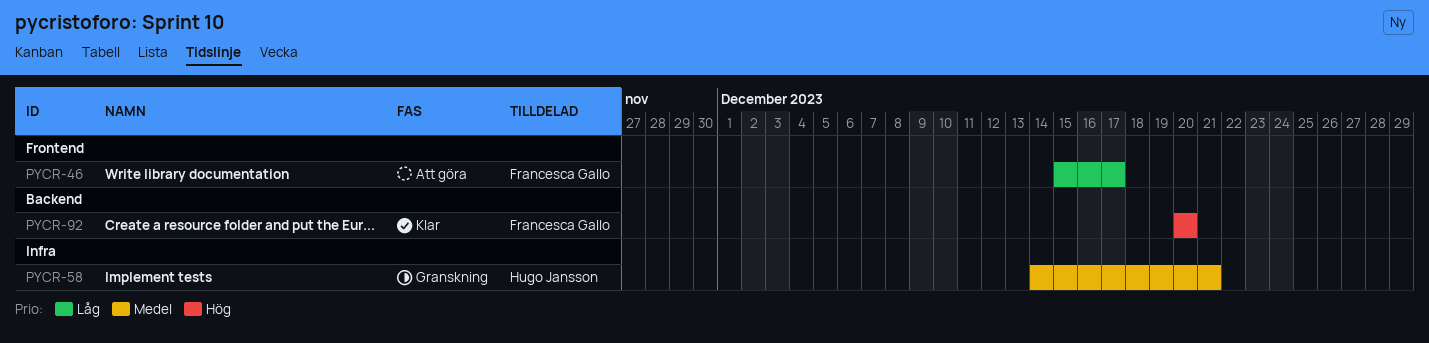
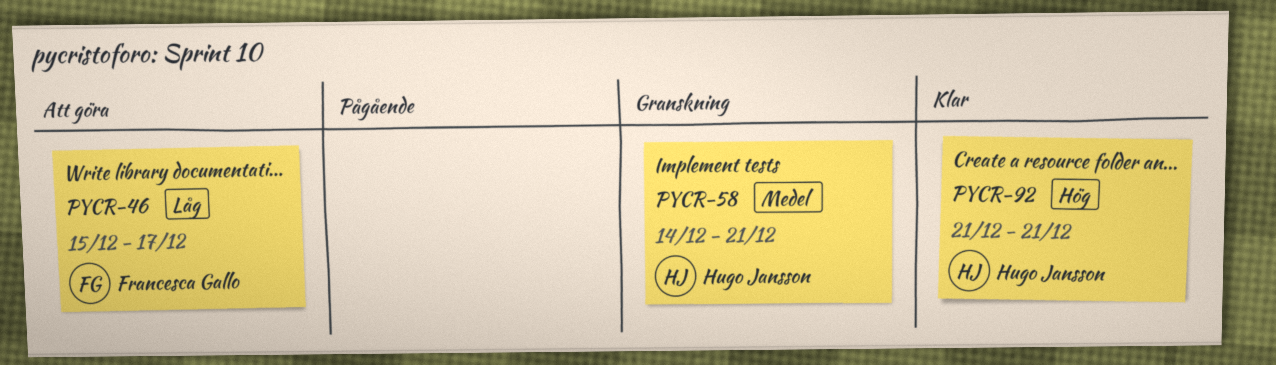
PYCR-92, owner: Francesca Gallo -> Hugo Jansson
PYCR-92, start: Dec 20 -> Dec 21
PYCR-92, due: Dec 20 -> Dec 21

